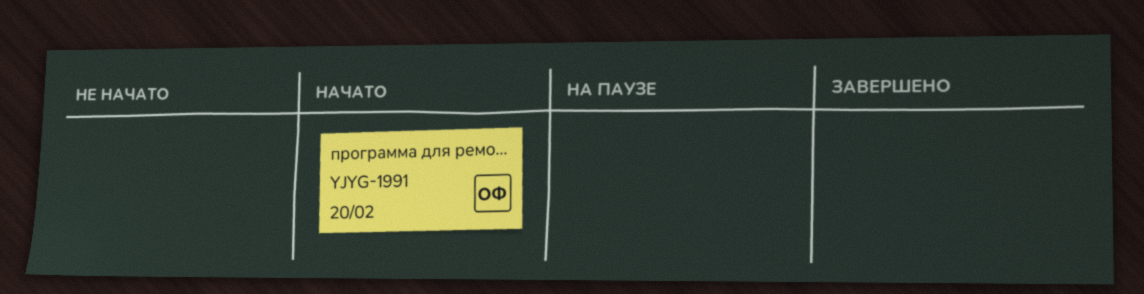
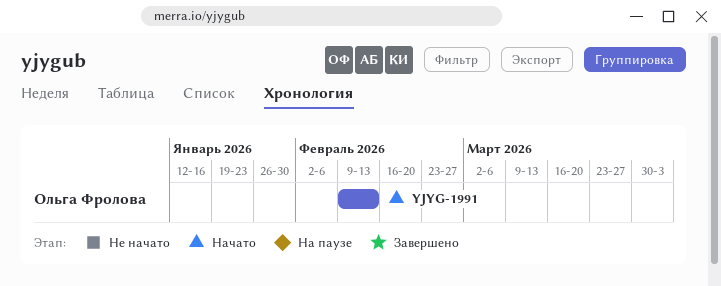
YJYG-1991, due: Feb 20 -> Feb 13

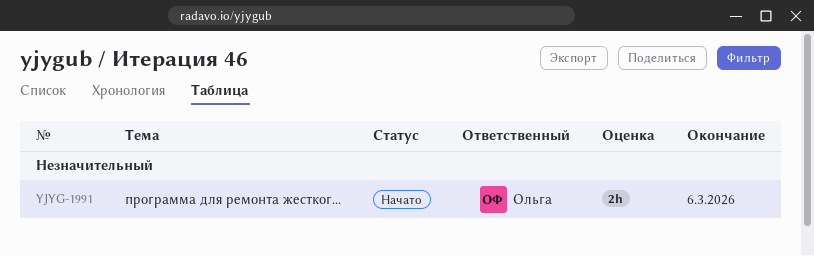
YJYG-1991, due: Feb 13 -> Mar 6

